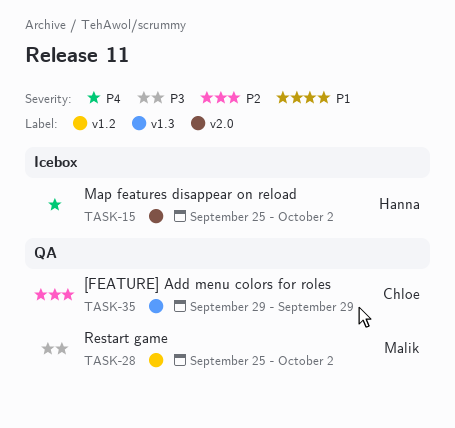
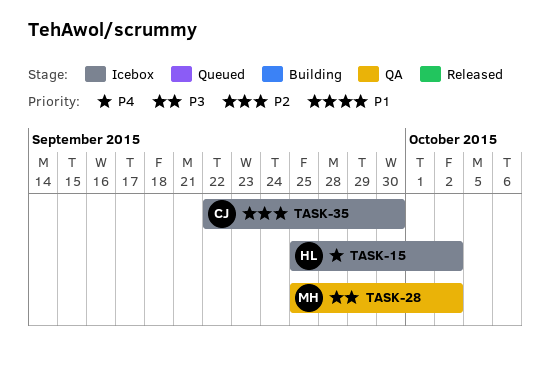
TASK-35, status: QA -> Icebox
TASK-35, start: Sep 29 -> Sep 22
TASK-35, due: Sep 29 -> Sep 30

